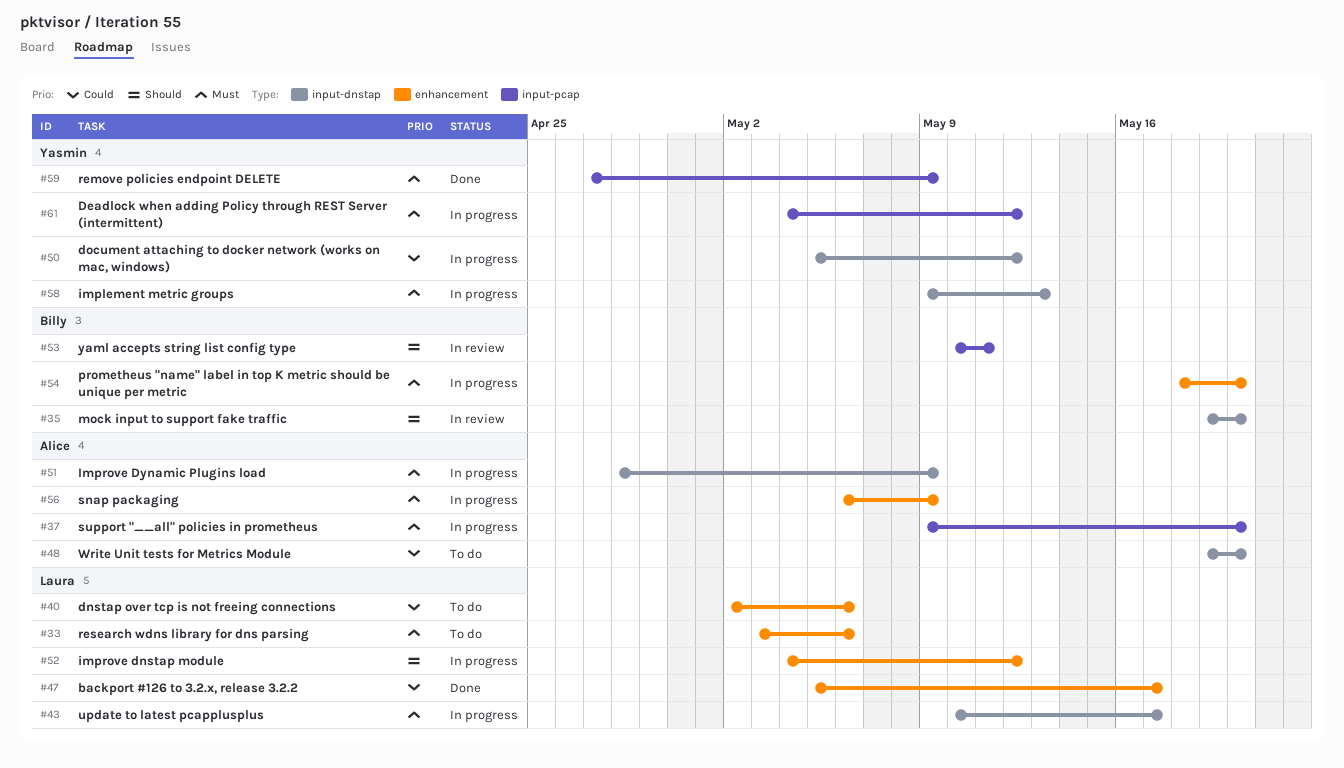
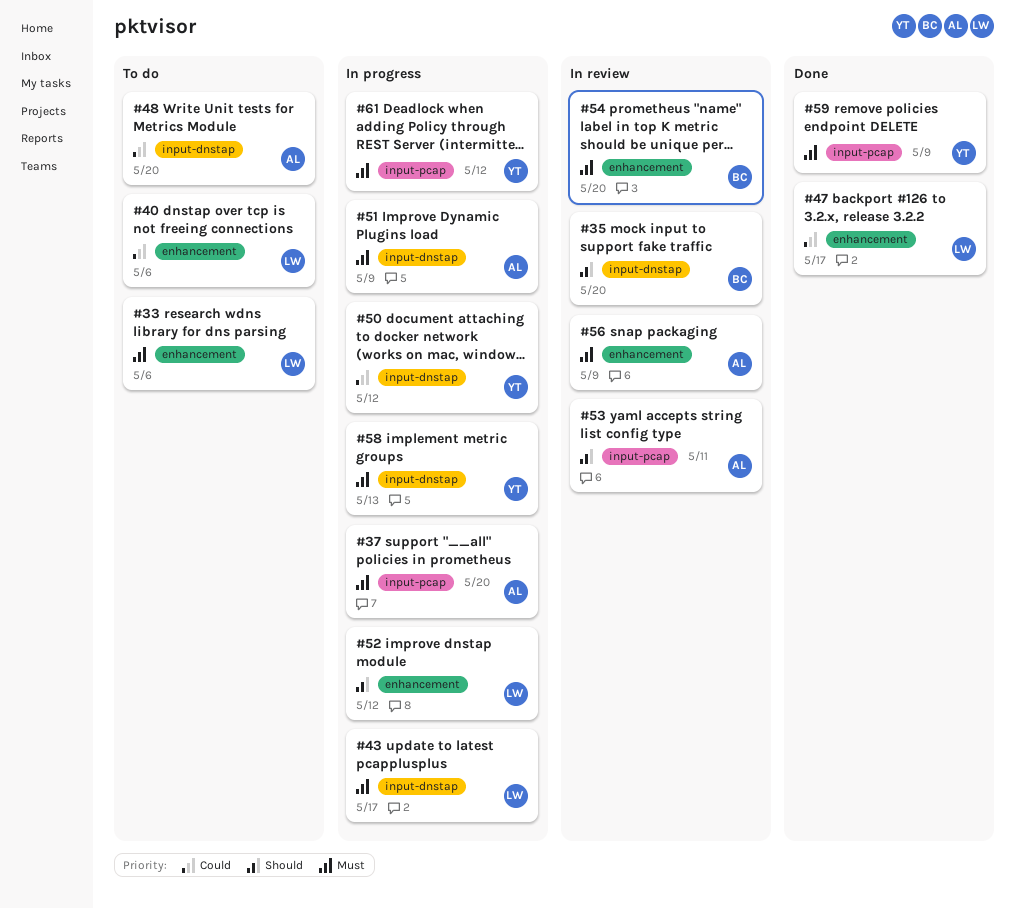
#53, owner: Billy -> Alice
#54, status: In progress -> In review
#56, status: In progress -> In review

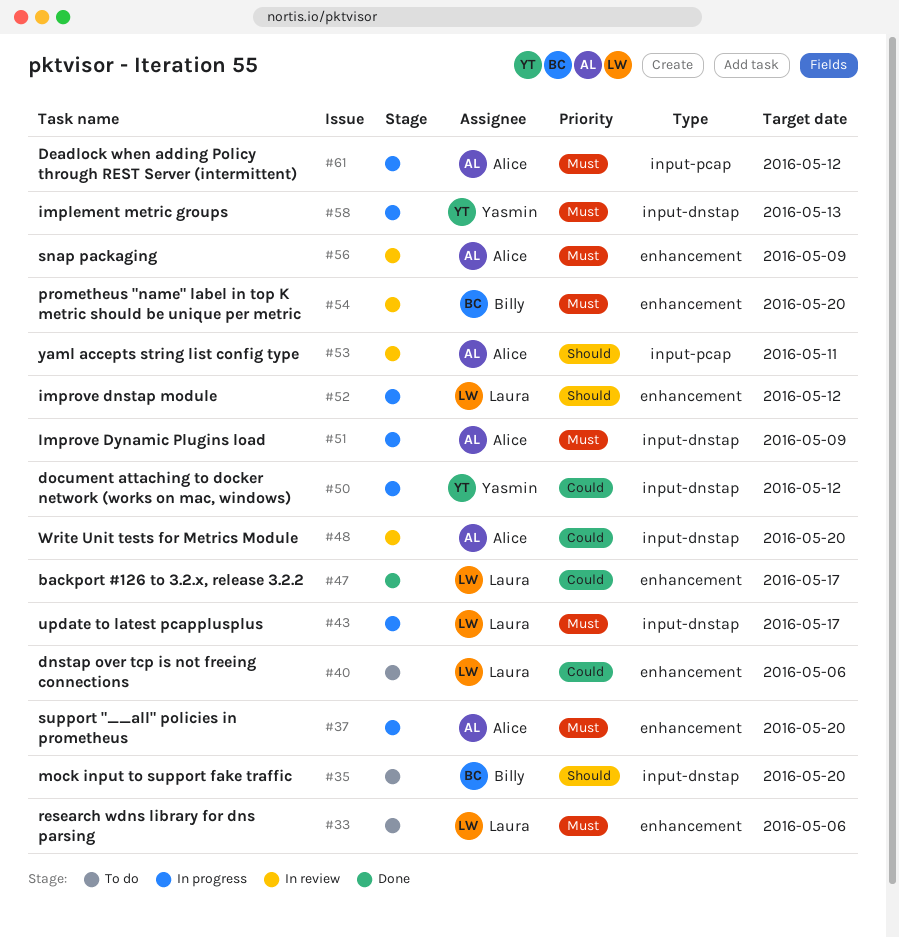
#35, status: In review -> To do
#37, label: input-pcap -> enhancement
#48, status: To do -> In review
#59: present -> none
#61, owner: Yasmin -> Alice

